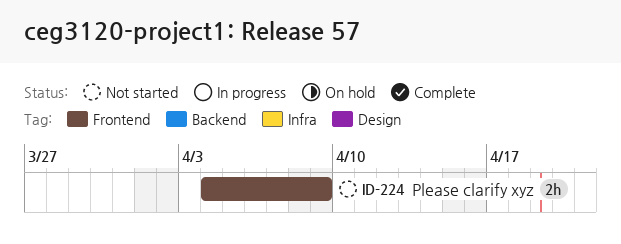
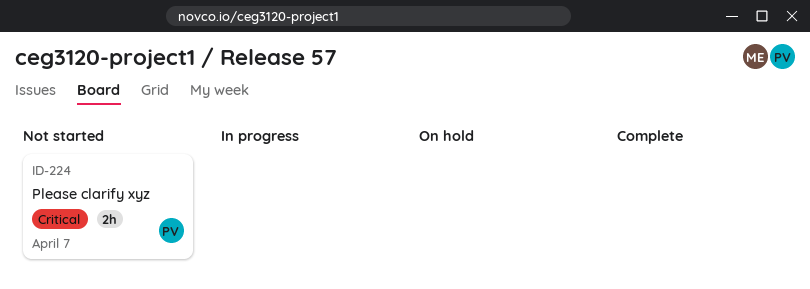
ID-224, due: Apr 9 -> Apr 7

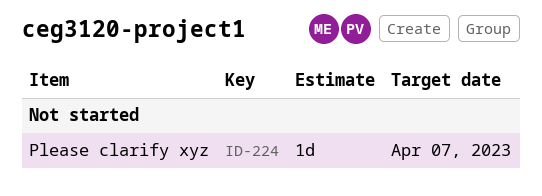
ID-224, estimate: 2h -> 1d

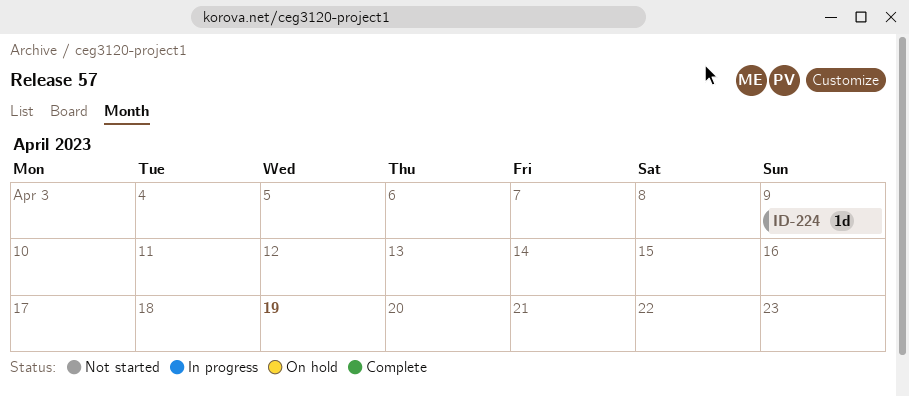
ID-224, due: Apr 7 -> Apr 9

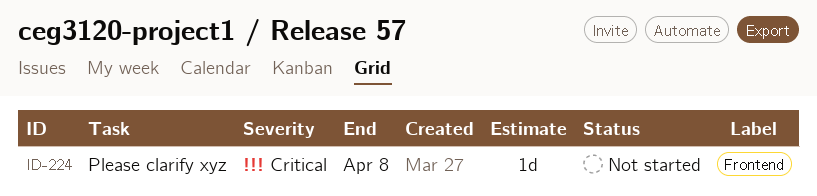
ID-224, due: Apr 9 -> Apr 8

